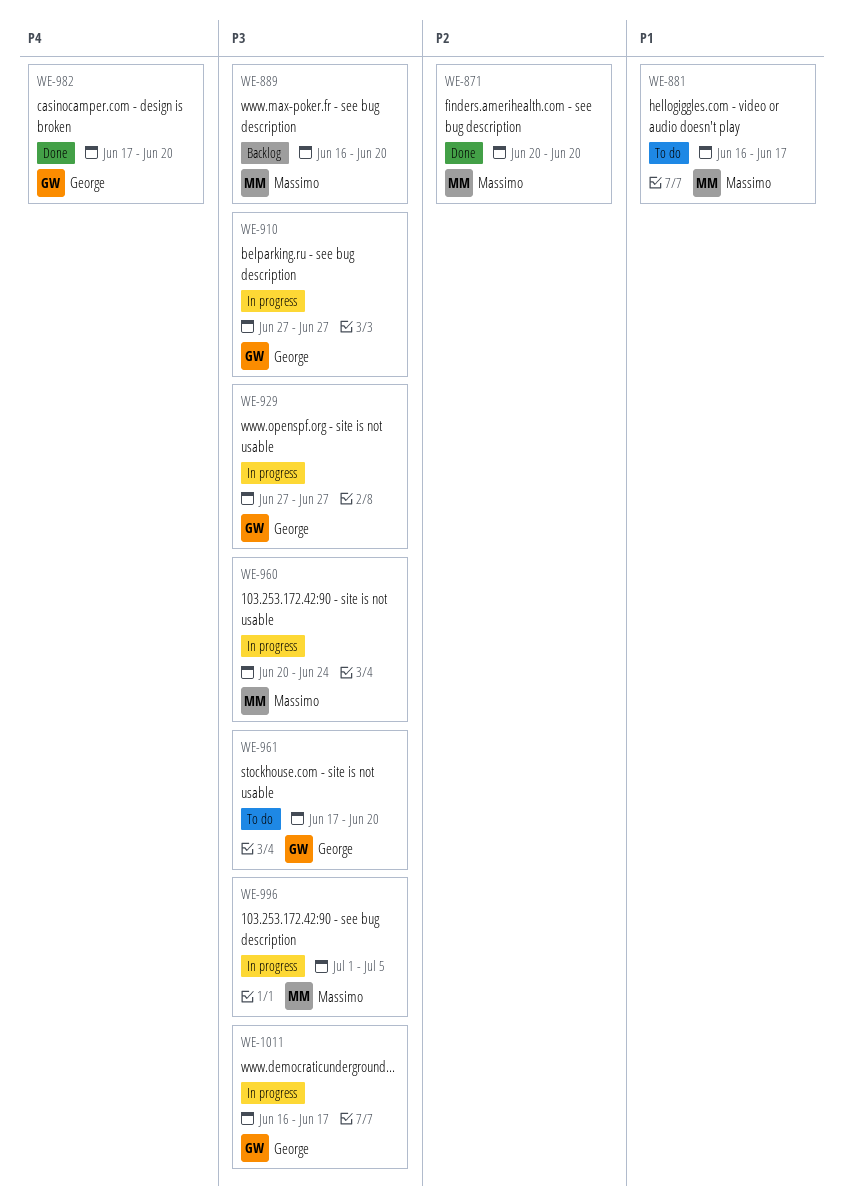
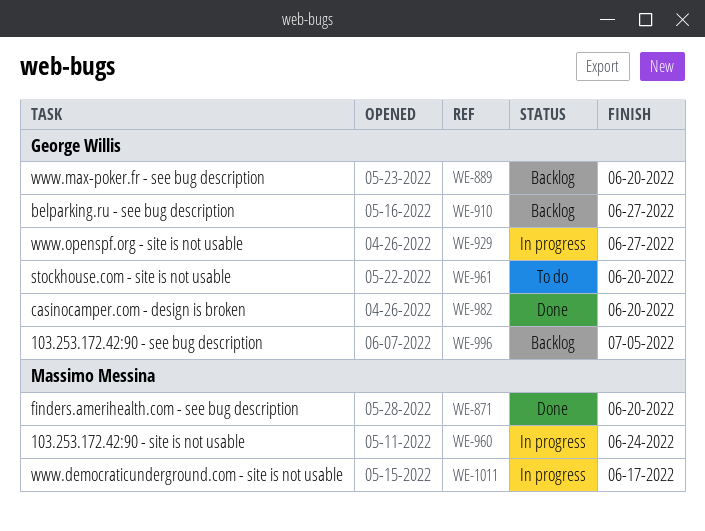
WE-881: present -> none
WE-889, owner: Massimo Messina -> George Willis
WE-910, status: In progress -> Backlog
WE-996, status: In progress -> Backlog
WE-996, owner: Massimo Messina -> George Willis
WE-1011, owner: George Willis -> Massimo Messina

